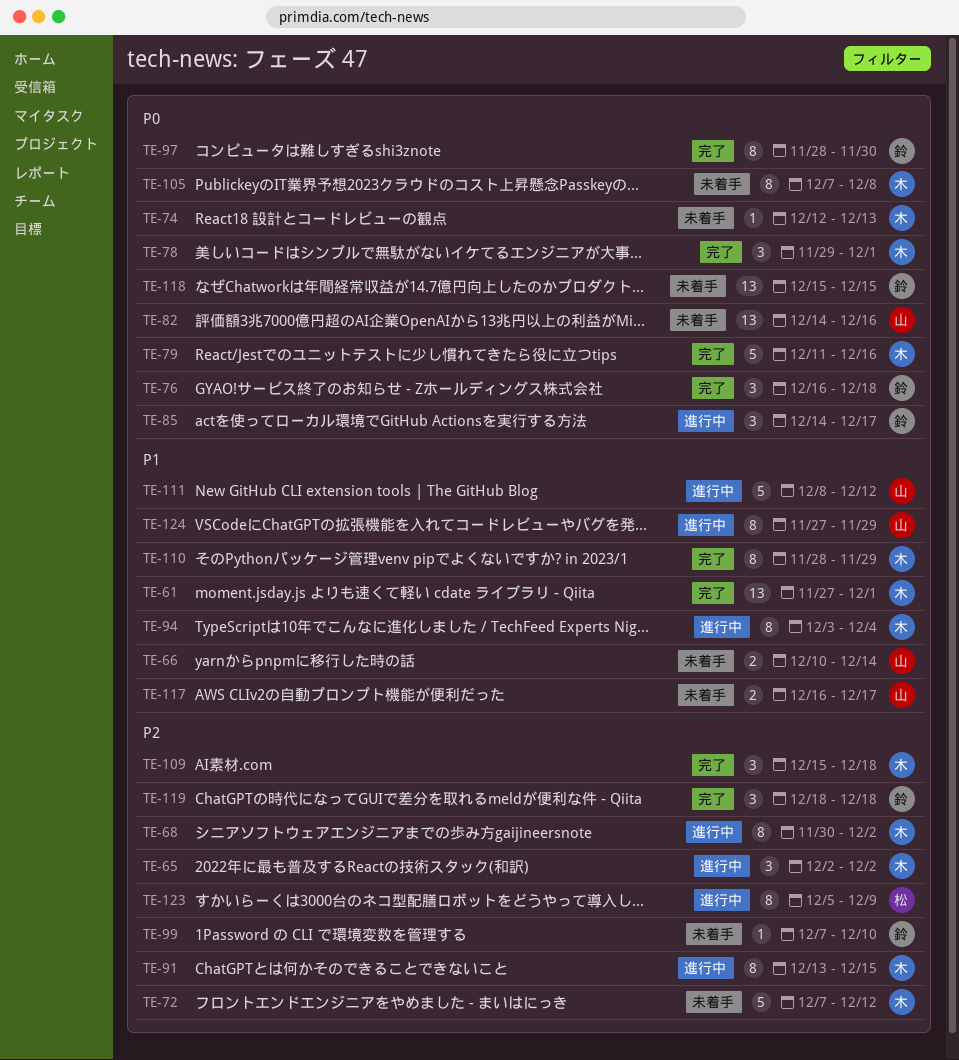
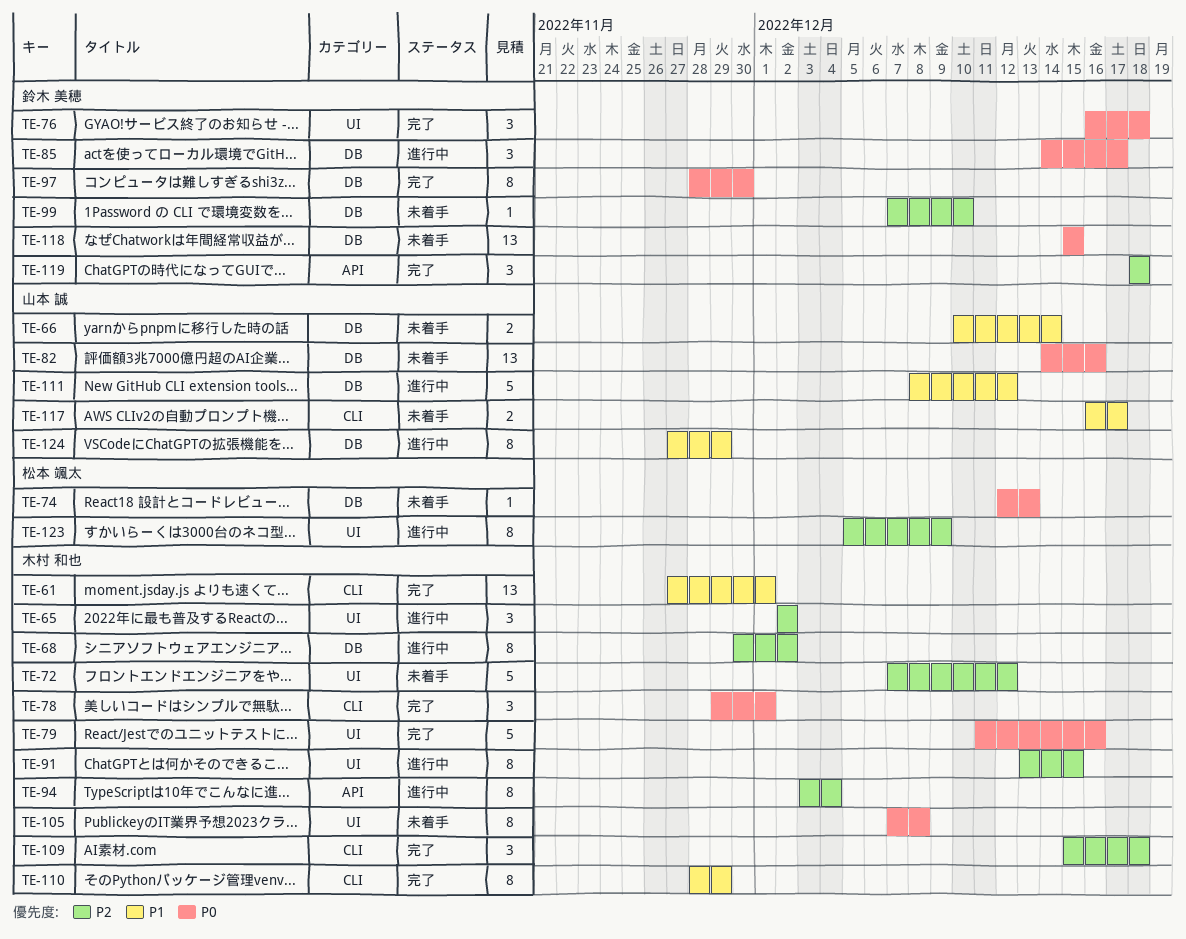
TE-74, owner: 木村 和也 -> 松本 颯太
TE-94, priority: P1 -> P2

